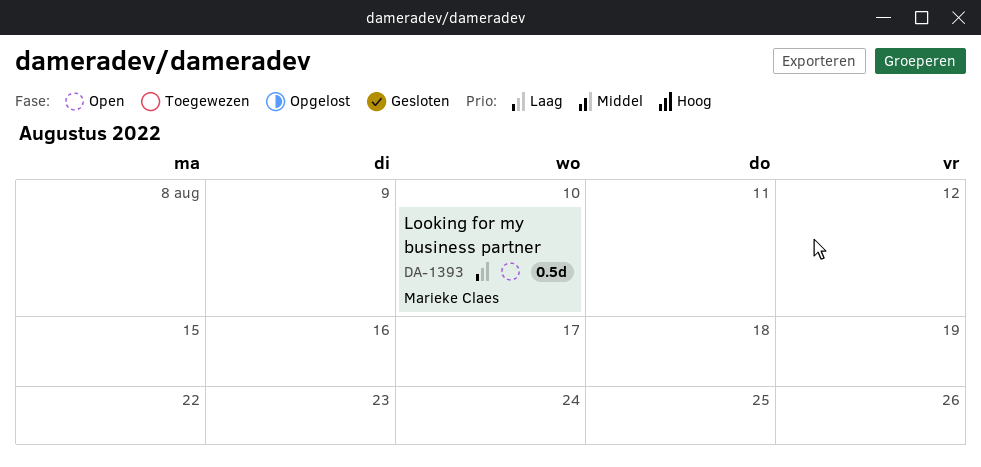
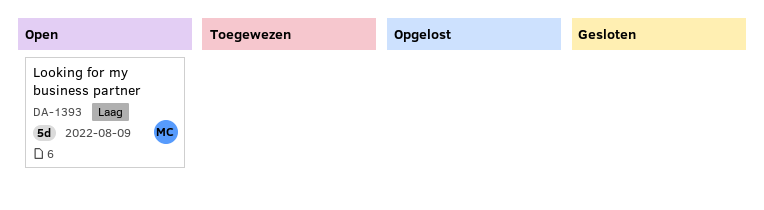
DA-1393, estimate: 0.5d -> 5d
DA-1393, due: Aug 10 -> Aug 9

